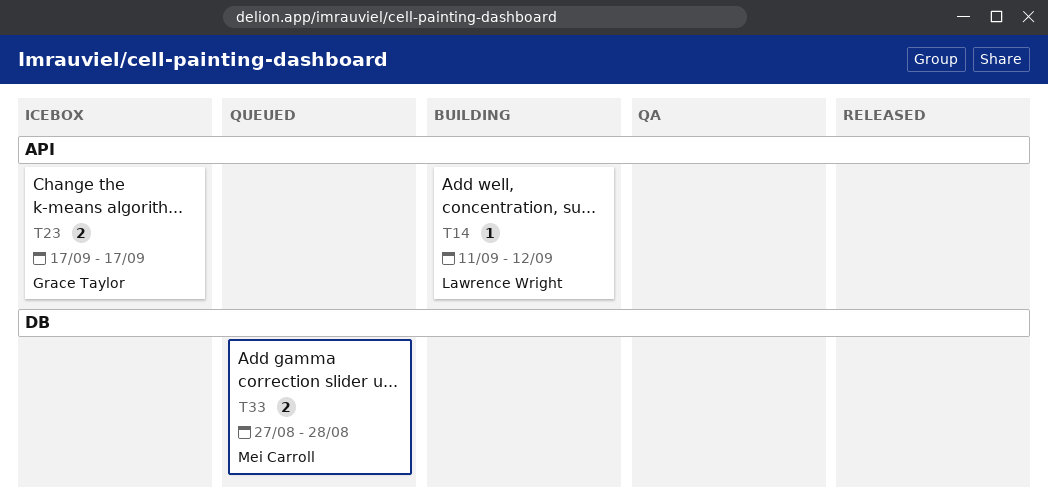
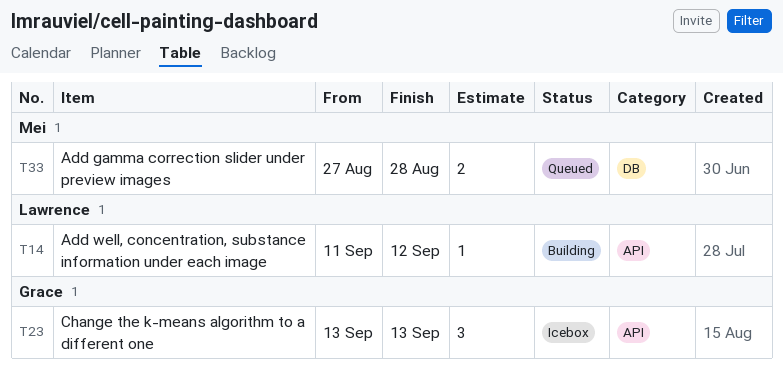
T23, estimate: 2 -> 3
T23, start: Sep 17 -> Sep 13
T23, due: Sep 17 -> Sep 13

